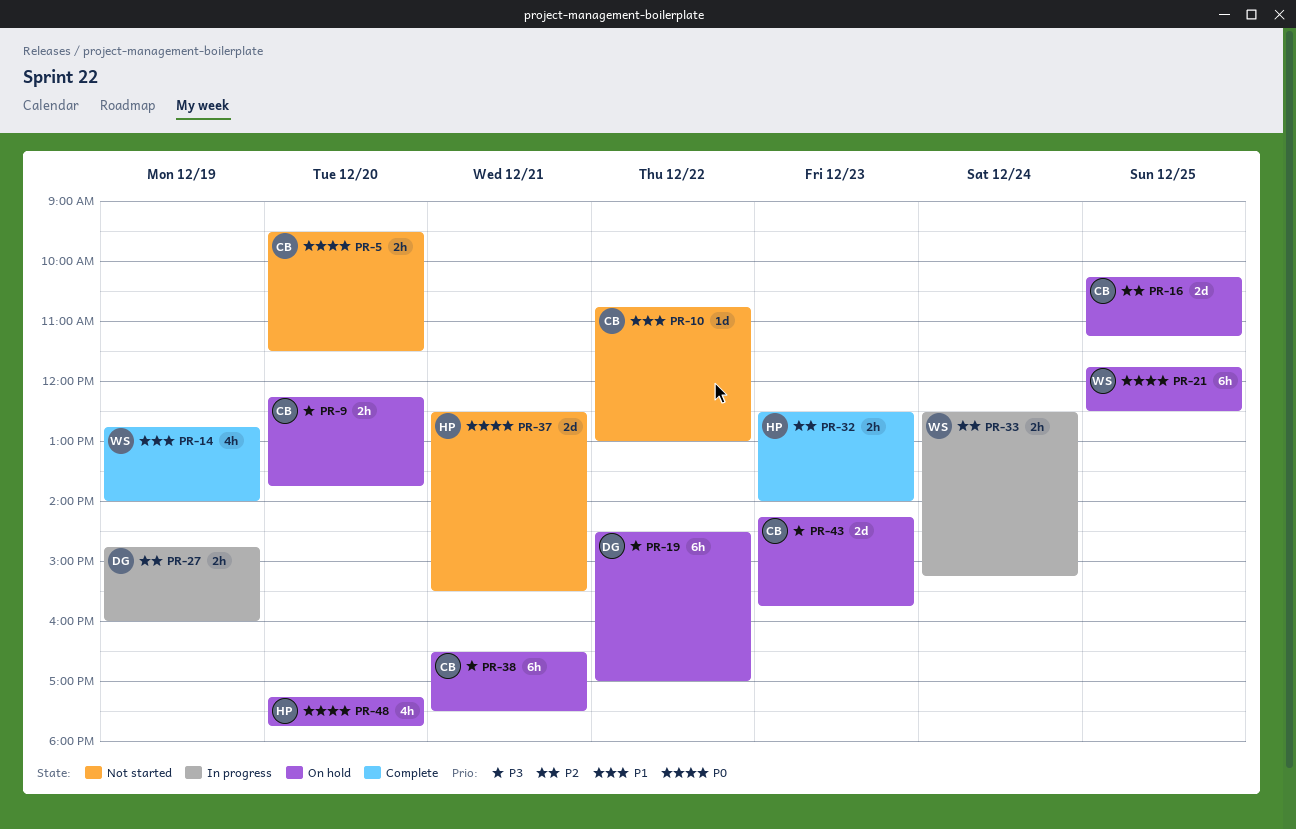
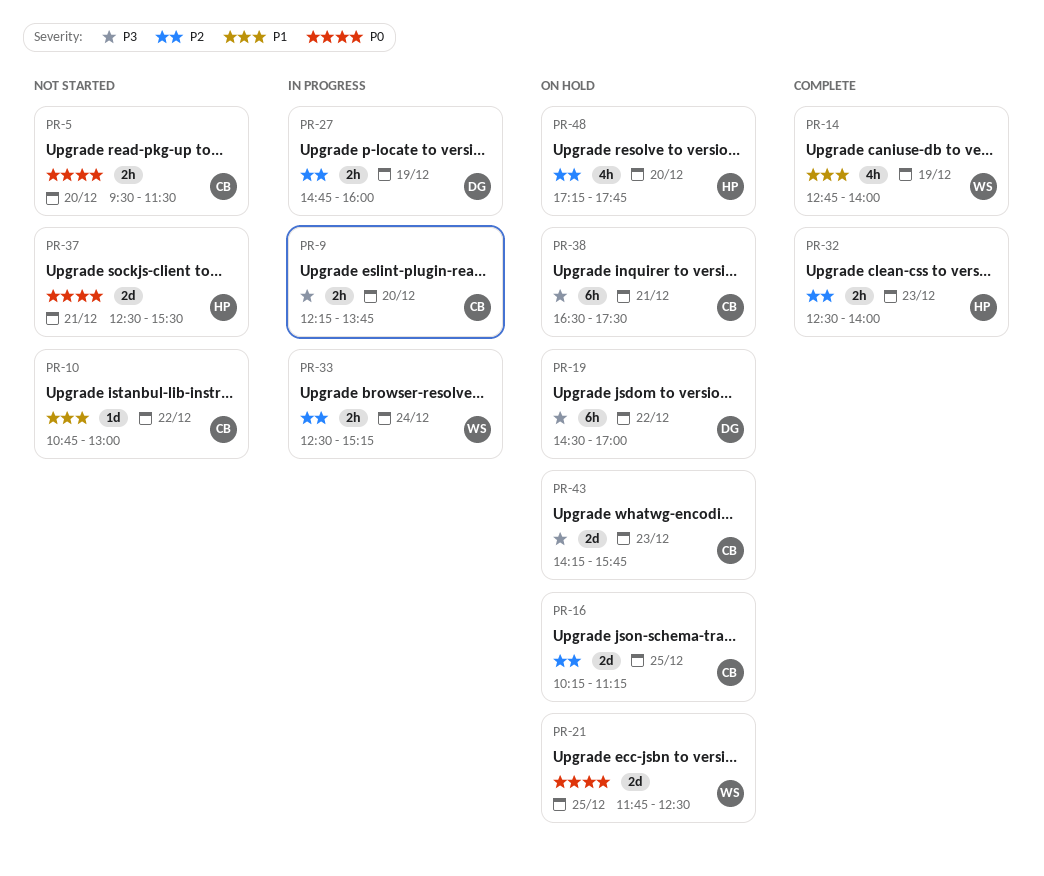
PR-9, status: On hold -> In progress
PR-21, estimate: 6h -> 2d
PR-48, priority: P0 -> P2

